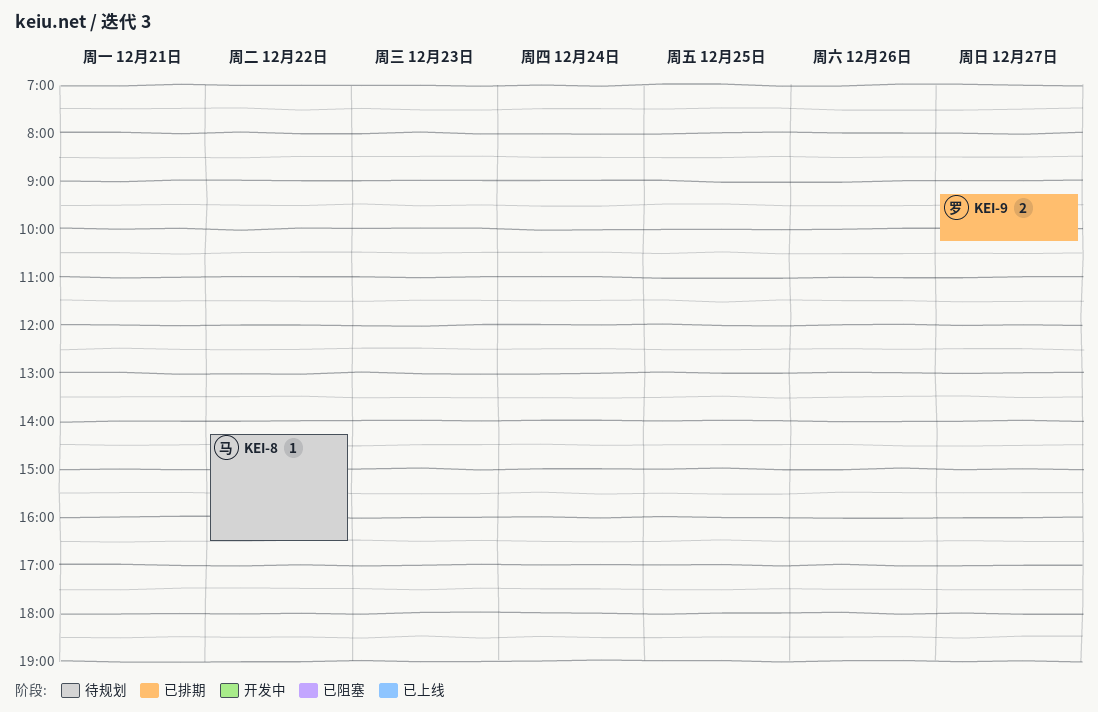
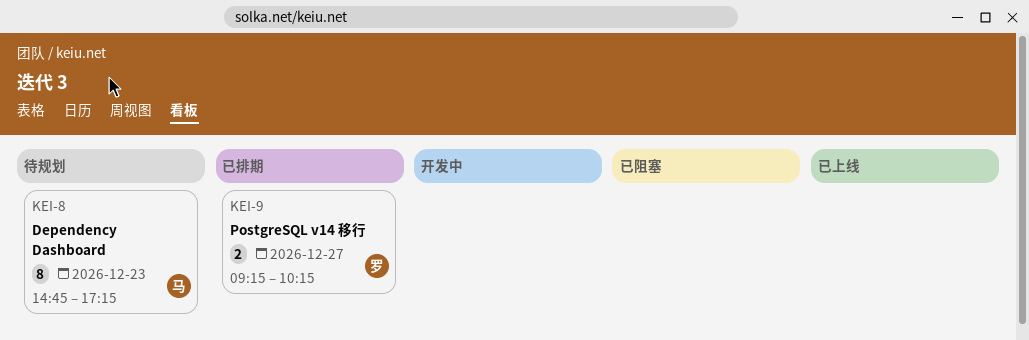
KEI-8, estimate: 1 -> 8
KEI-8, day: Dec 22 -> Dec 23
KEI-8, begins: 14:15 -> 14:45
KEI-8, ends: 16:30 -> 17:15

